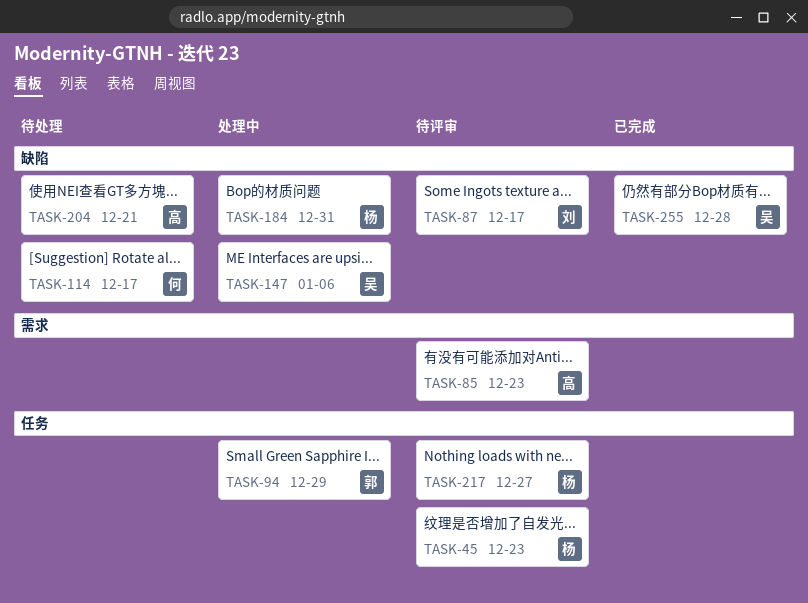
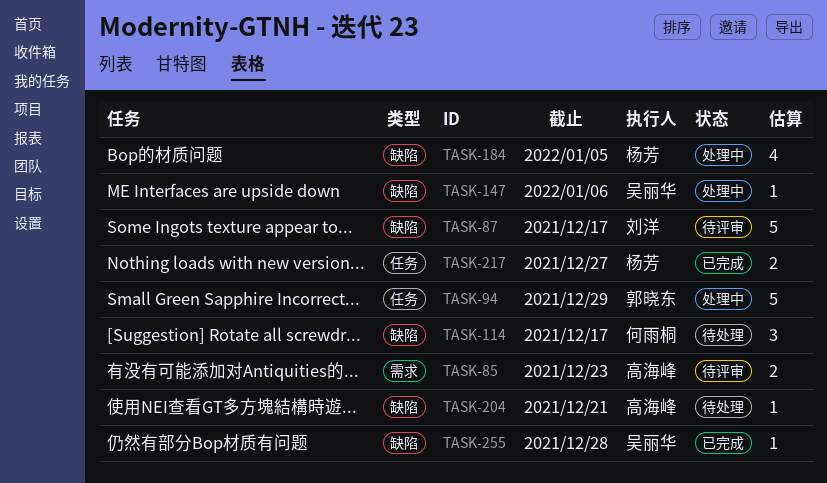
TASK-45: present -> none
TASK-184, due: Dec 31 -> Jan 5
TASK-217, status: 待评审 -> 已完成

